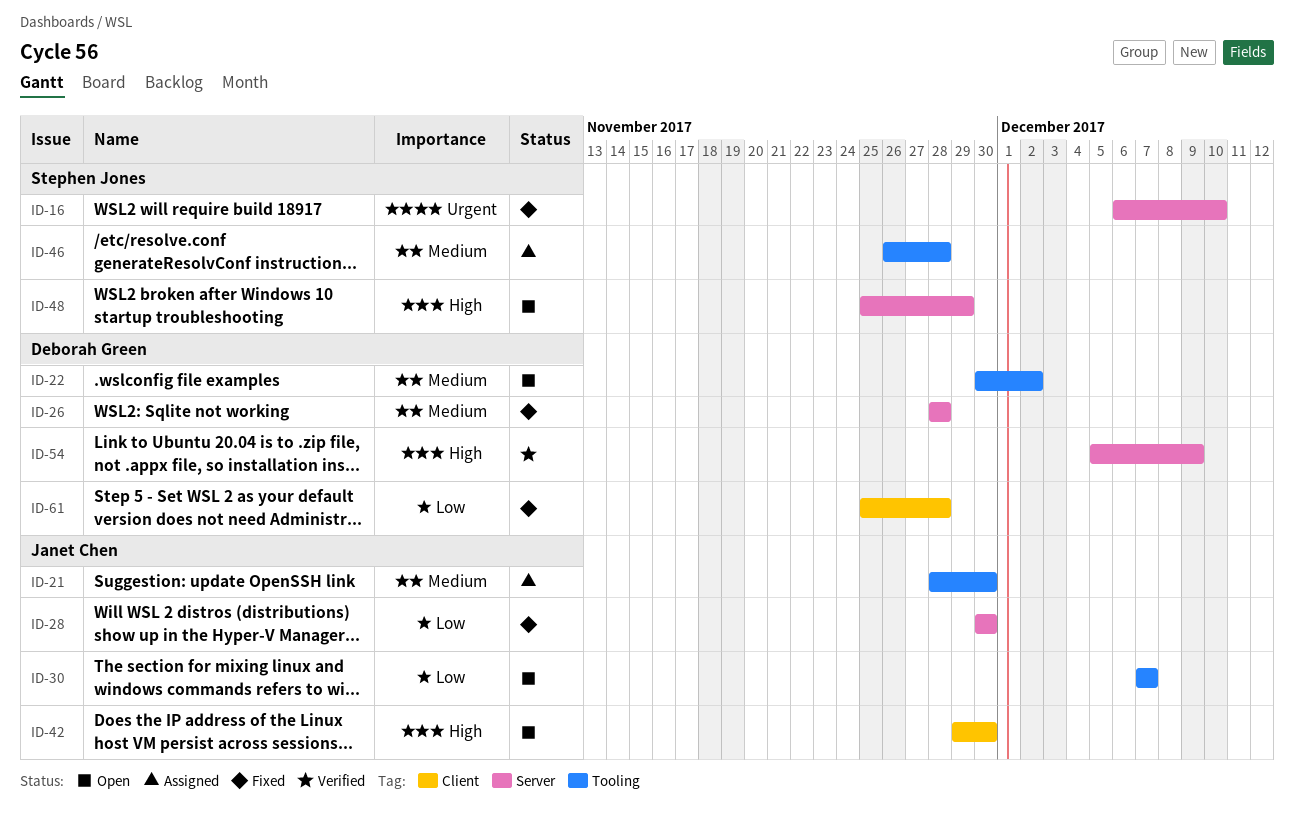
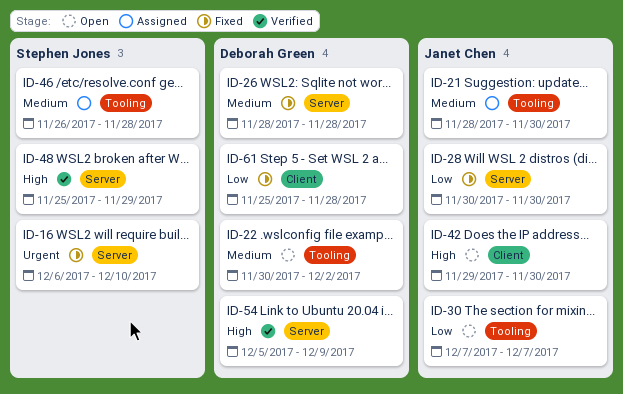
ID-48, status: Open -> Verified

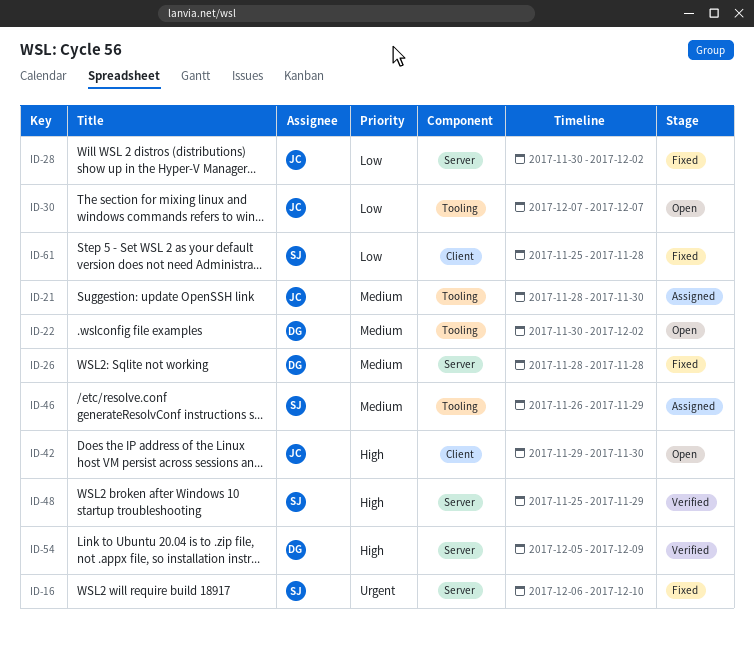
ID-28, due: Nov 30 -> Dec 2
ID-46, due: Nov 28 -> Nov 29
ID-61, owner: Deborah Green -> Stephen Jones

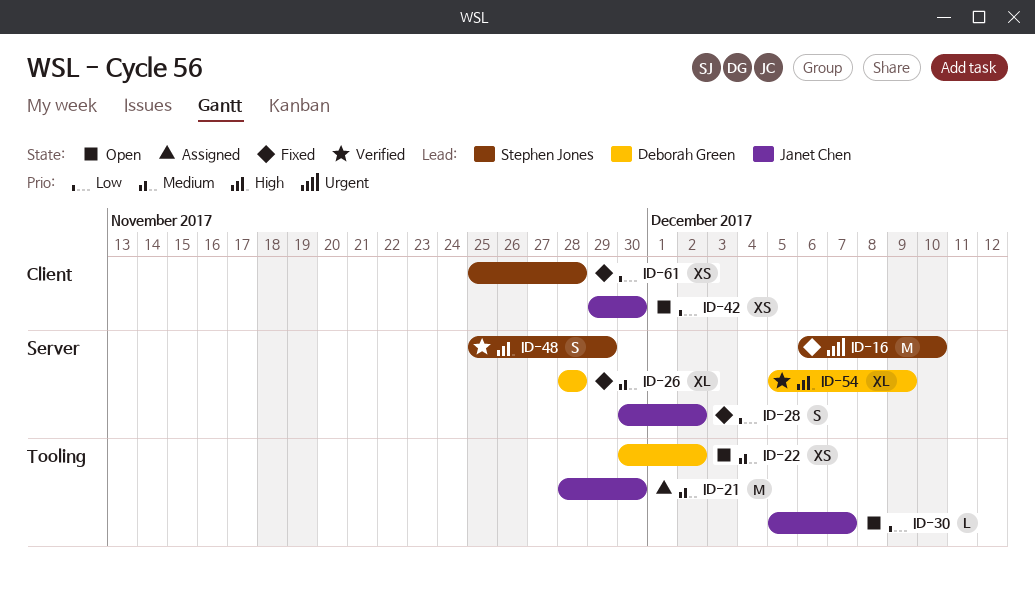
ID-30, start: Dec 7 -> Dec 5
ID-42, priority: High -> Low
ID-46: present -> none

